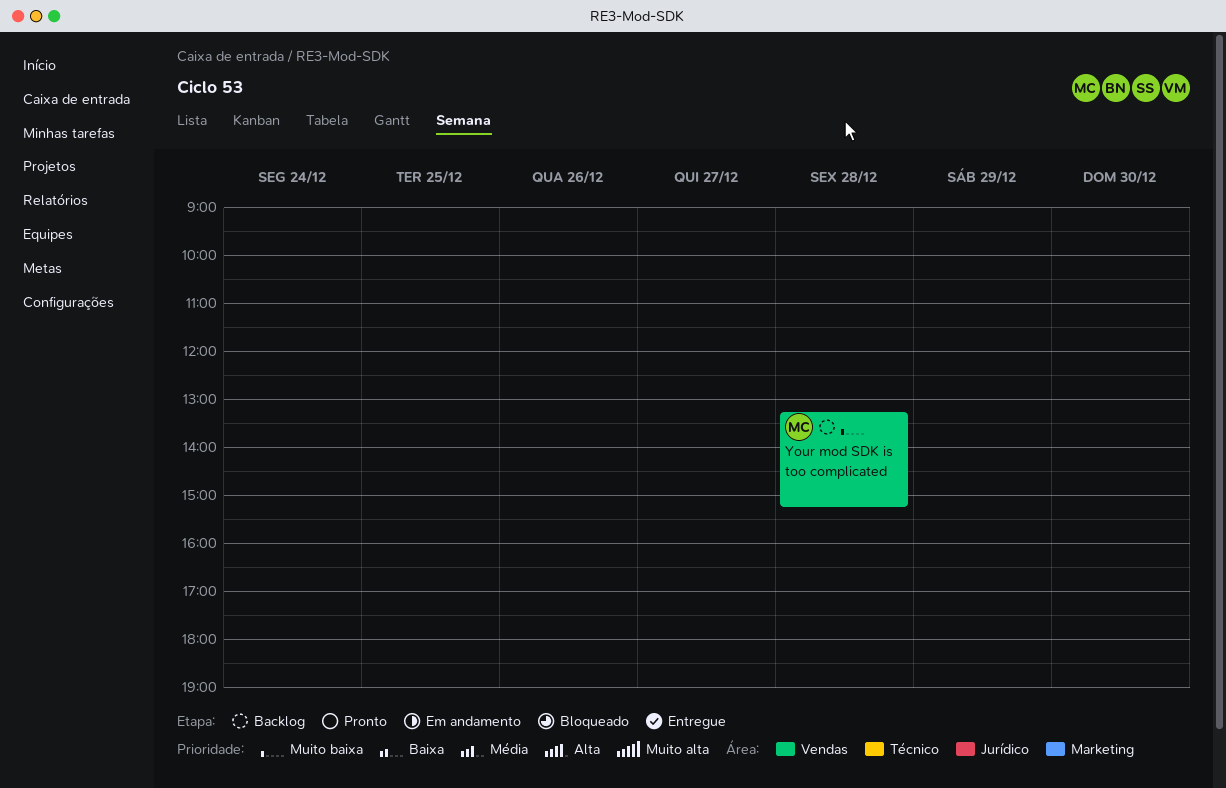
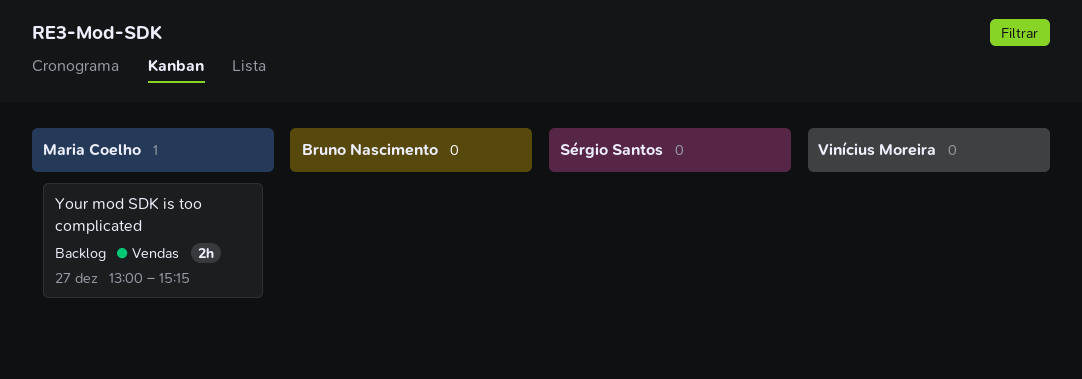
Your mod SDK is too complicated, day: Dec 28 -> Dec 27
Your mod SDK is too complicated, begins: 13:15 -> 13:00

